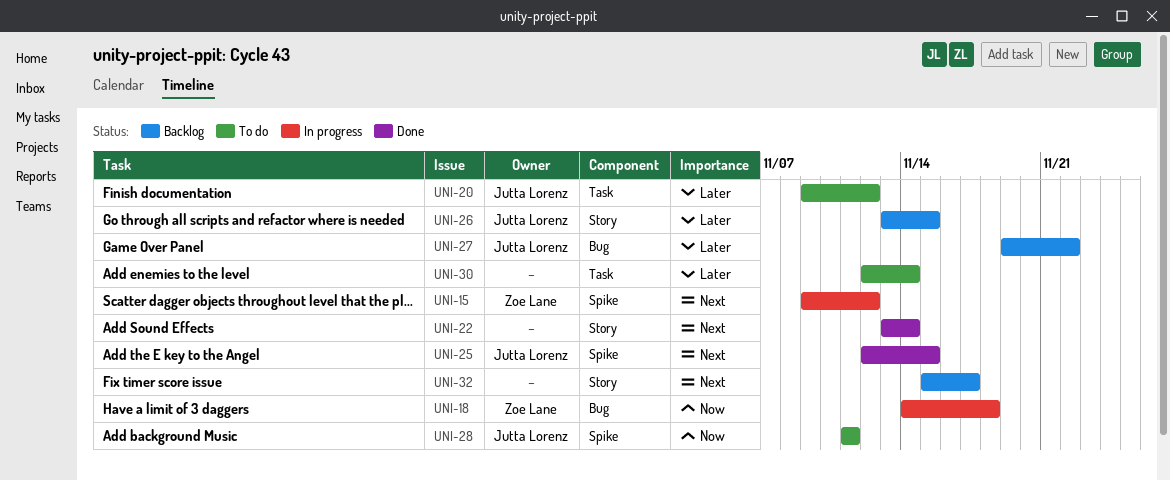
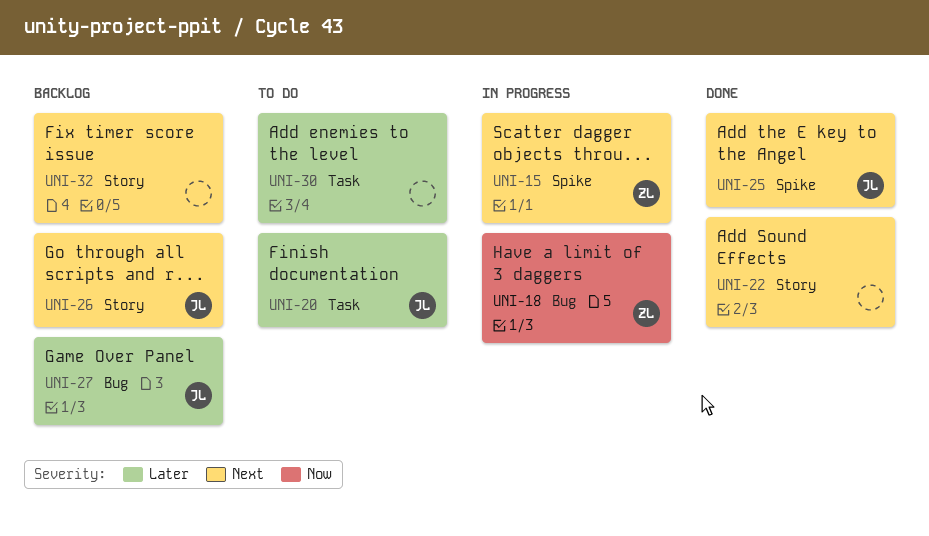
UNI-26, priority: Later -> Next
UNI-28: present -> none

